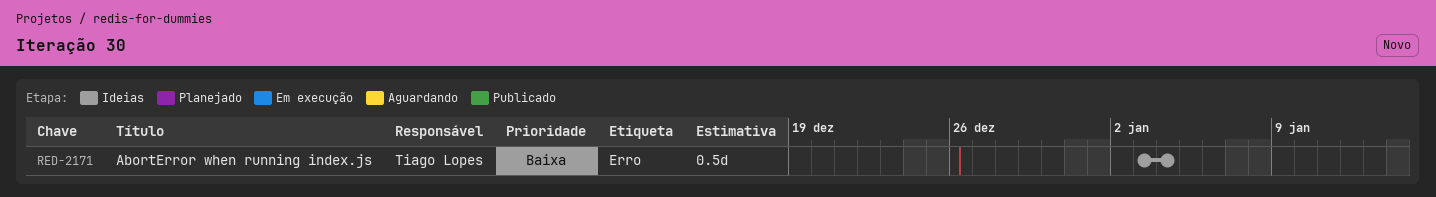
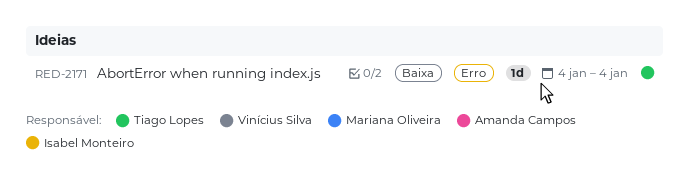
RED-2171, estimate: 0.5d -> 1d
RED-2171, start: Jan 3 -> Jan 4

